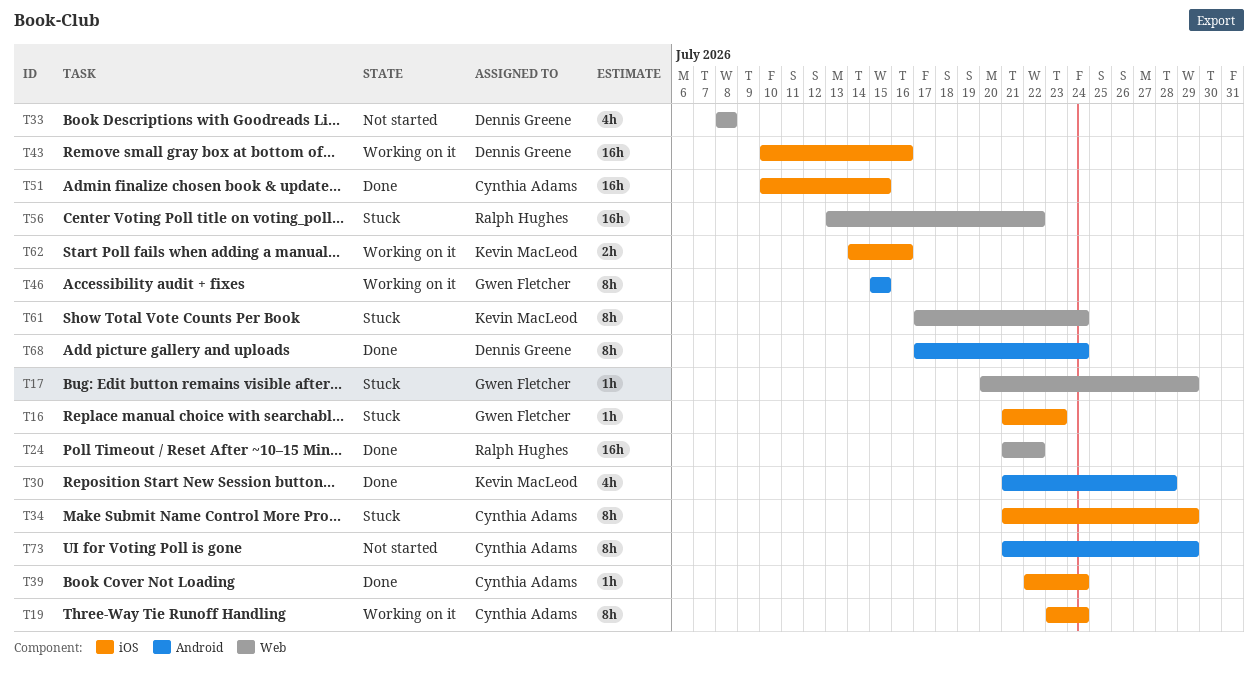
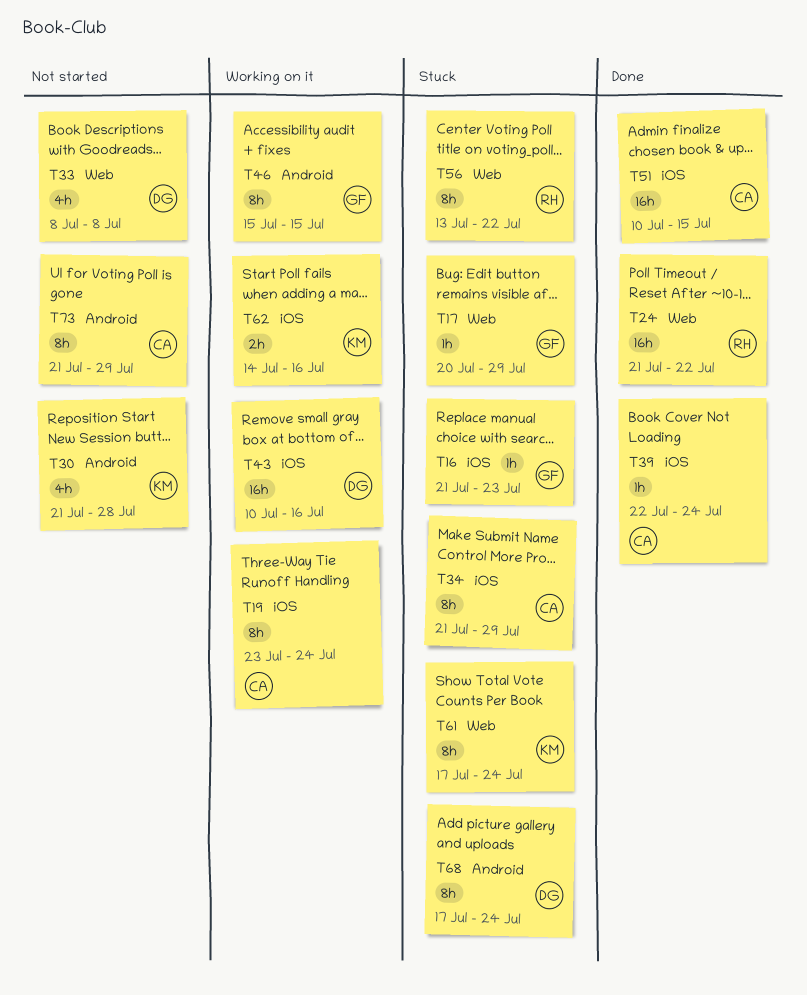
T30, status: Done -> Not started
T56, estimate: 16h -> 8h
T68, status: Done -> Stuck

